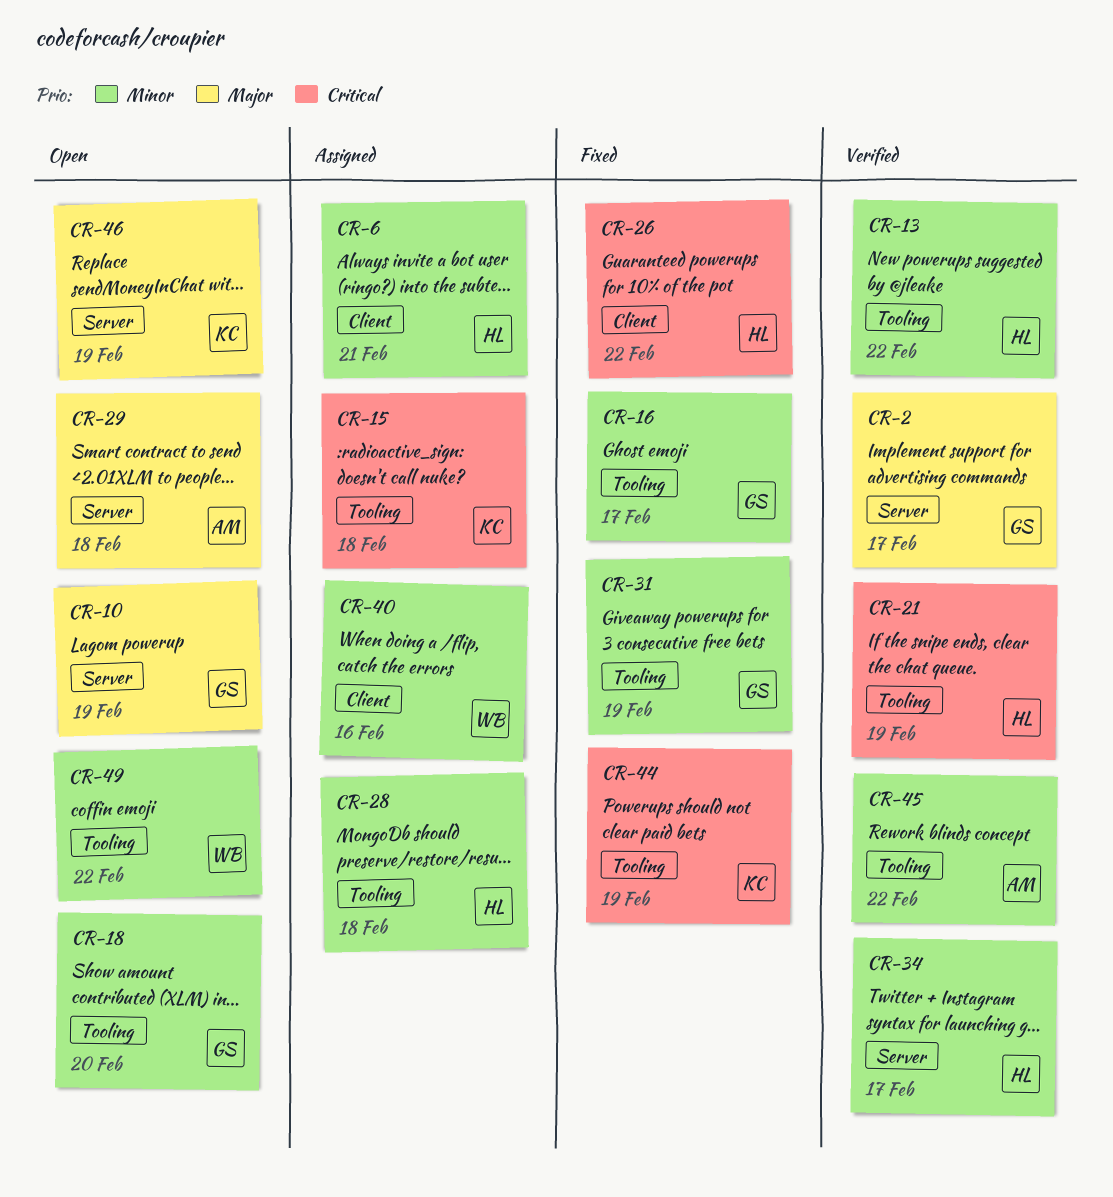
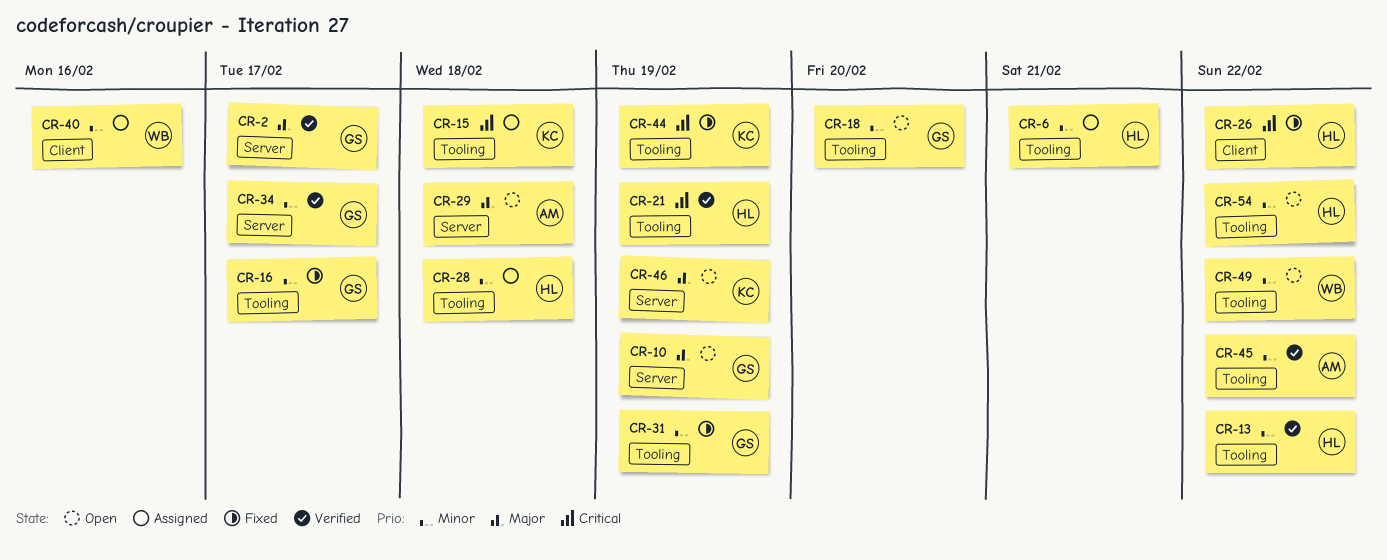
CR-6, label: Client -> Tooling
CR-34, owner: HL -> GS
CR-54: none -> present

